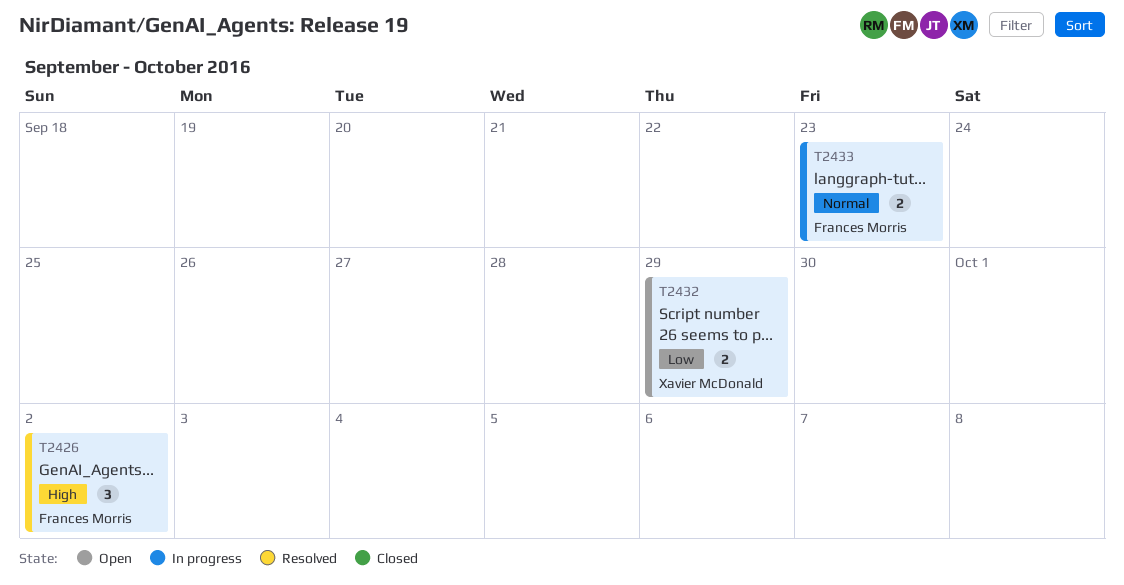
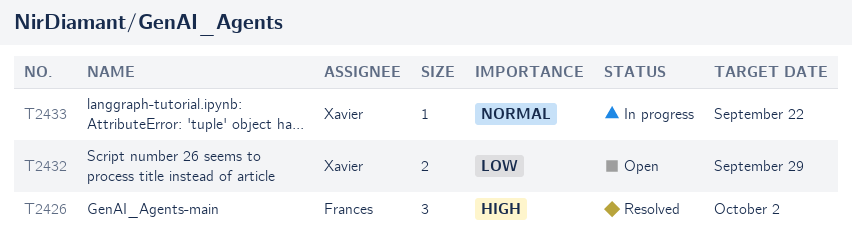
T2433, owner: Frances Morris -> Xavier McDonald
T2433, estimate: 2 -> 1
T2433, due: Sep 23 -> Sep 22

